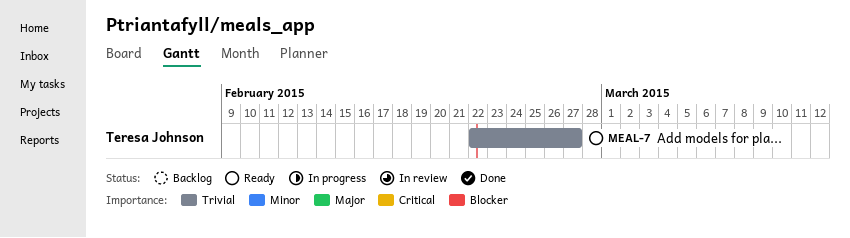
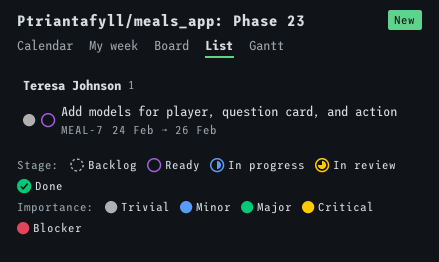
MEAL-7, start: Feb 22 -> Feb 24
MEAL-7, due: Feb 27 -> Feb 26

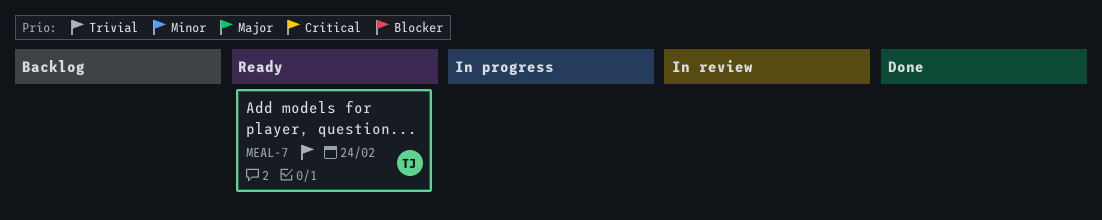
MEAL-7, due: Feb 26 -> Feb 24

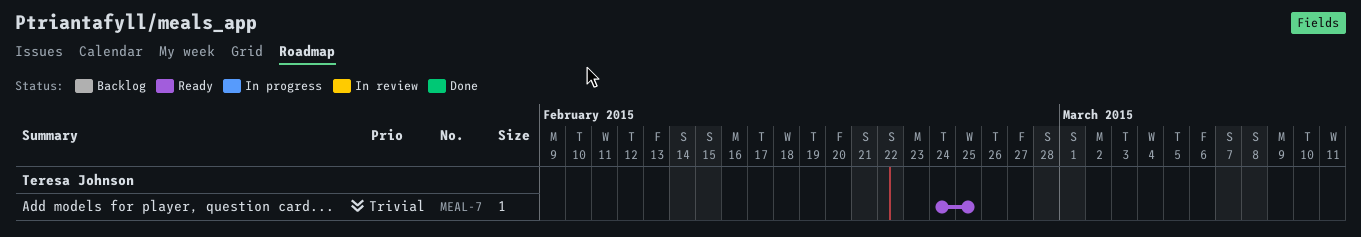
MEAL-7, due: Feb 24 -> Feb 25

